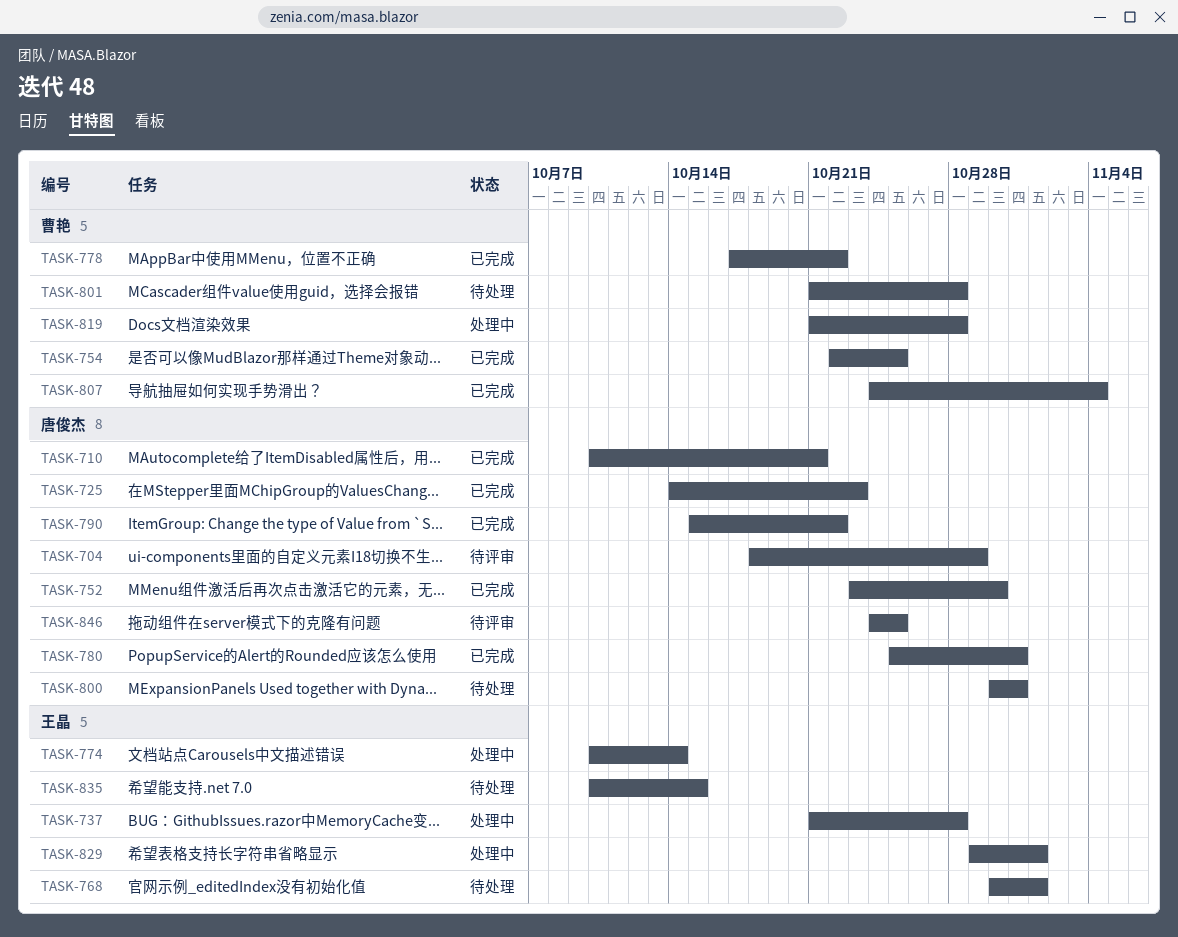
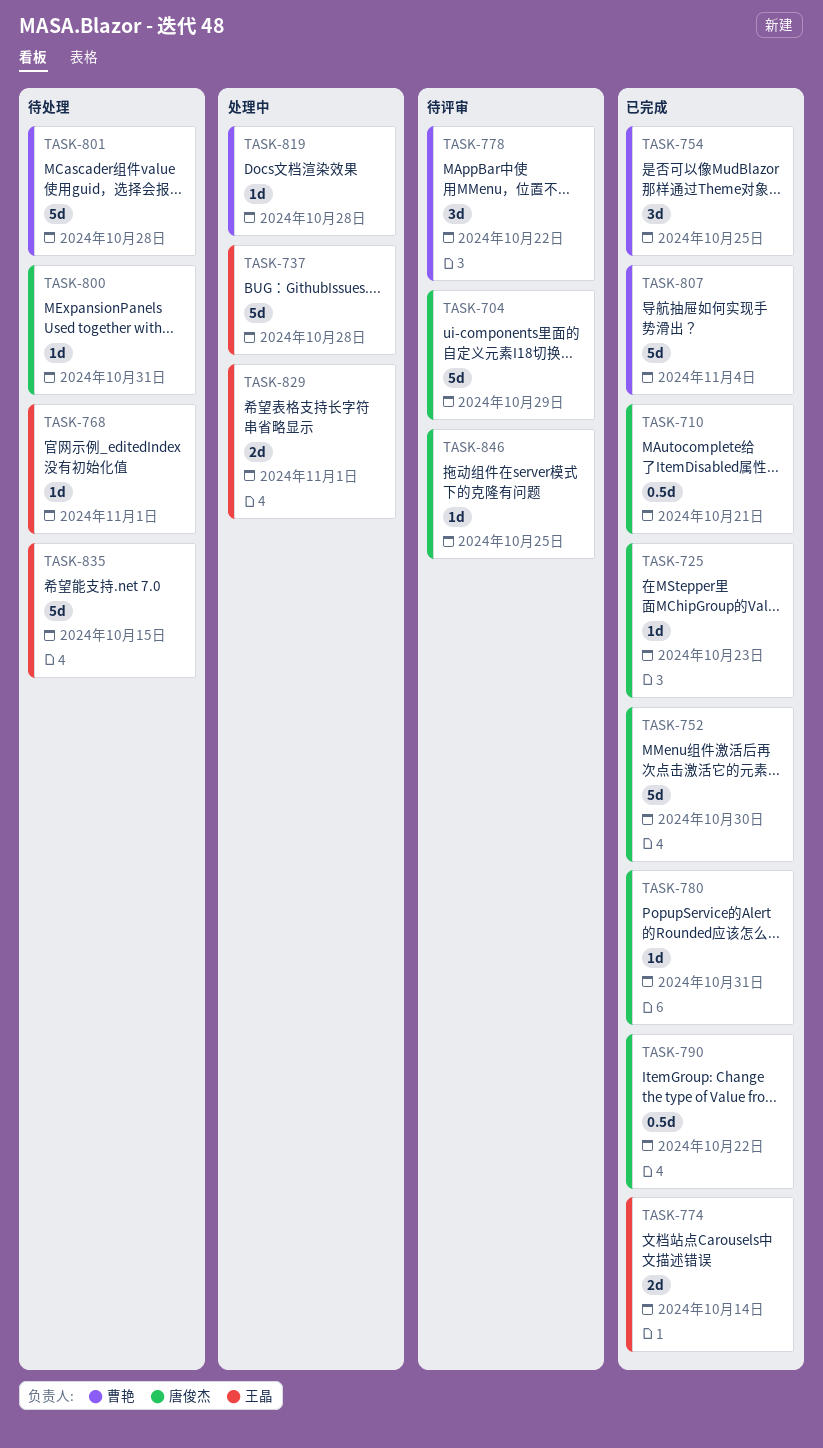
TASK-774, status: 处理中 -> 已完成
TASK-778, status: 已完成 -> 待评审

